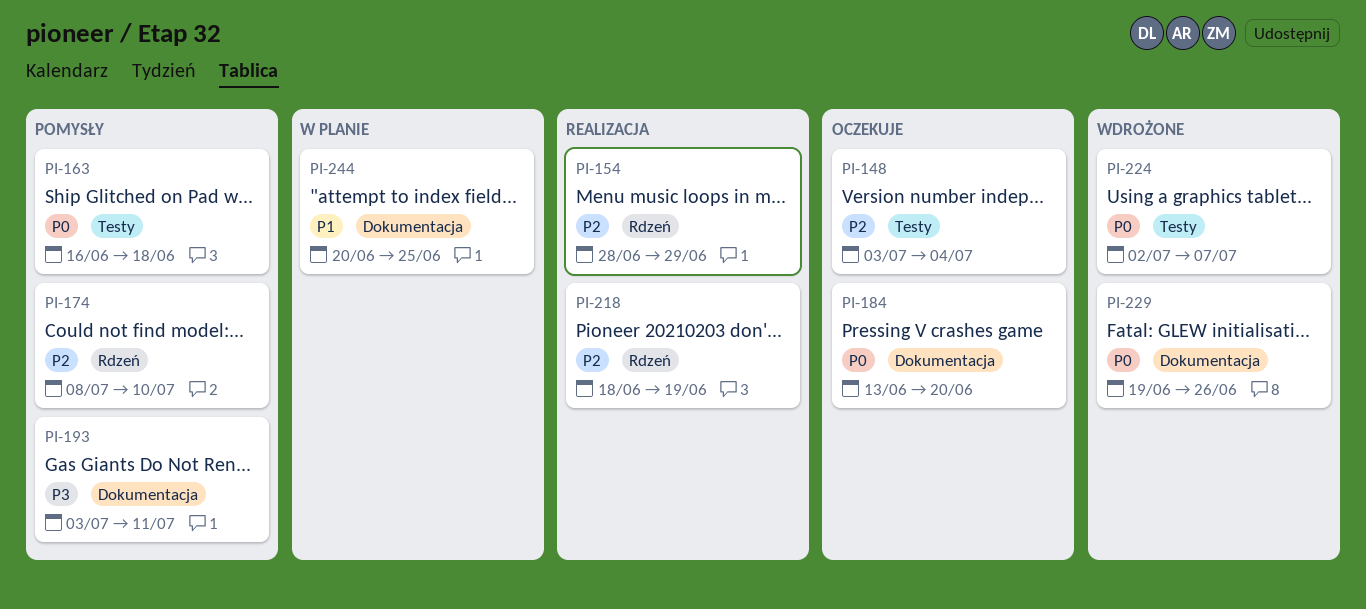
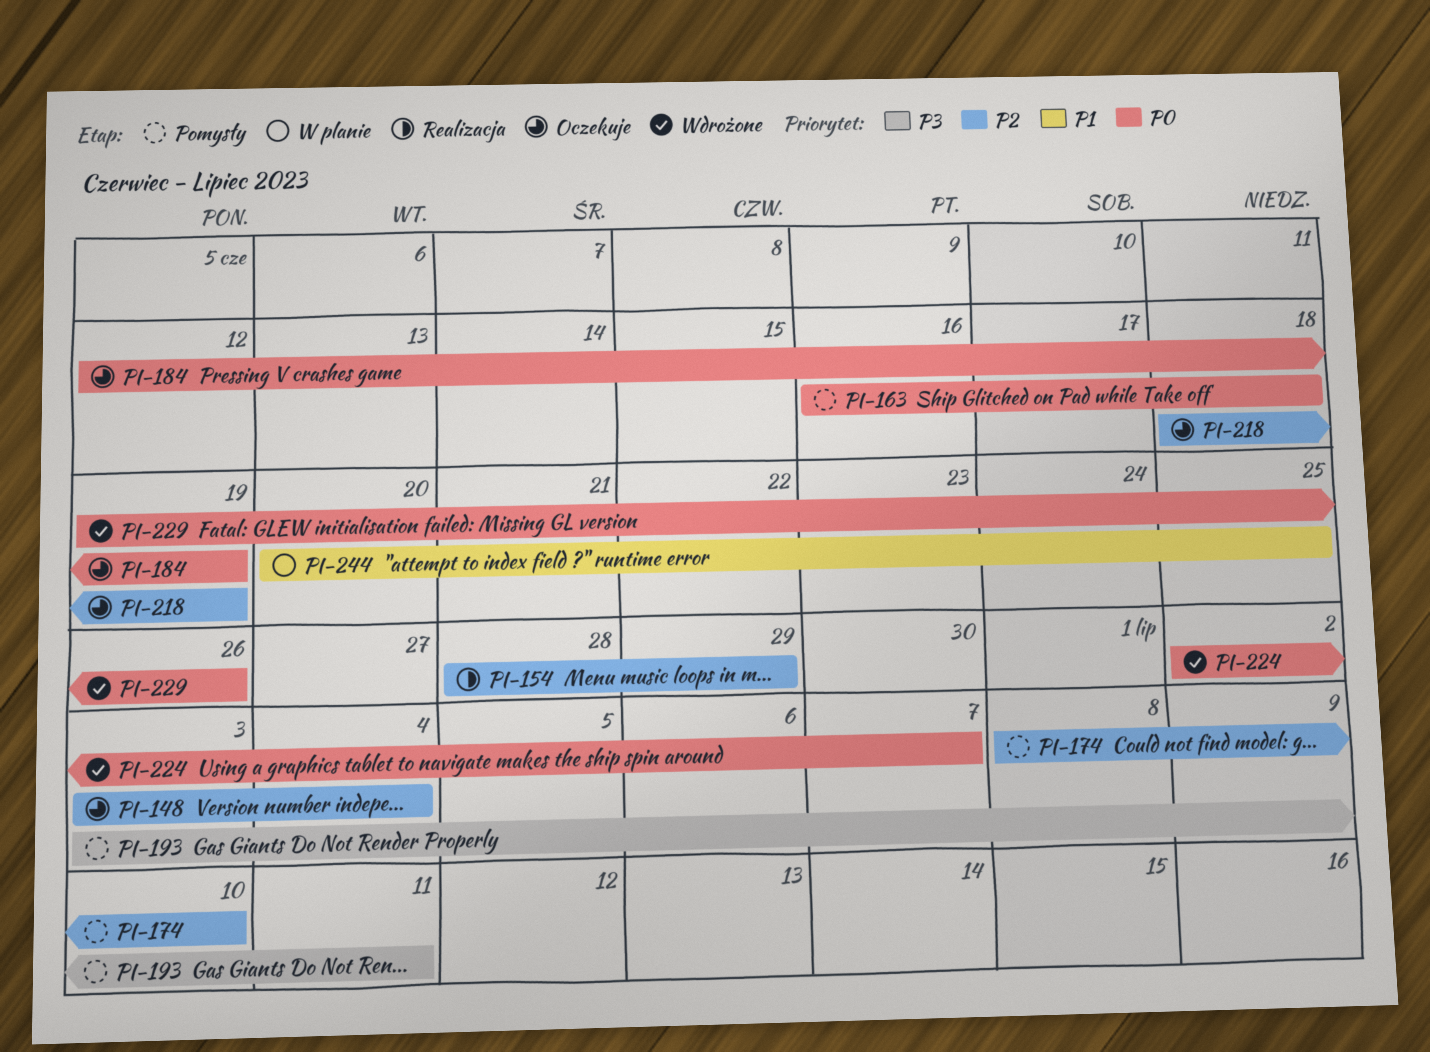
PI-184, start: Jun 13 -> Jun 12
PI-184, due: Jun 20 -> Jun 19
PI-218, status: Realizacja -> Oczekuje

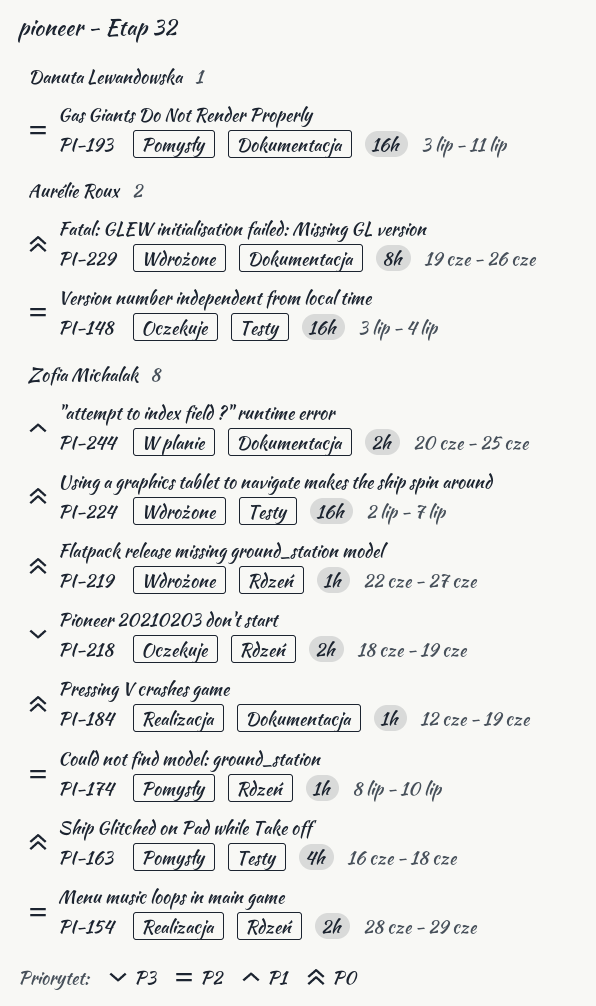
PI-184, status: Oczekuje -> Realizacja
PI-193, priority: P3 -> P2
PI-218, priority: P2 -> P3
PI-219: none -> present

